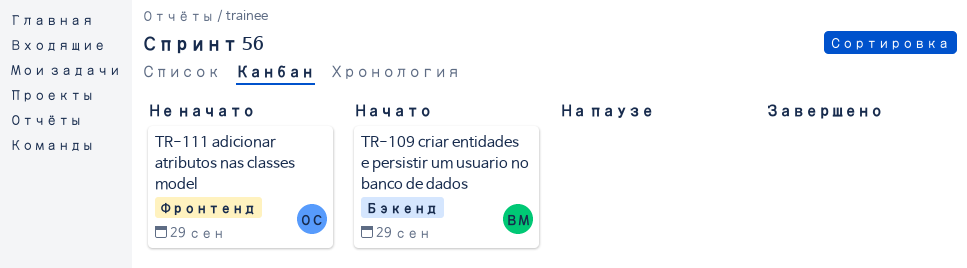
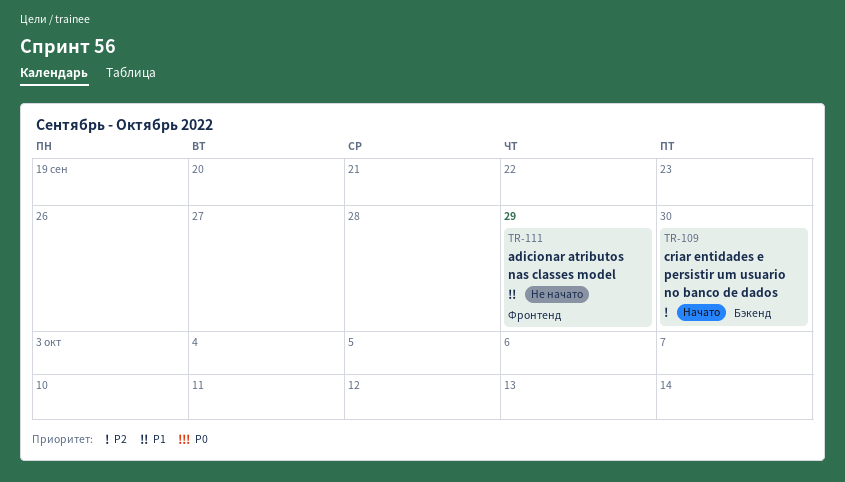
TR-109, due: Sep 29 -> Sep 30

